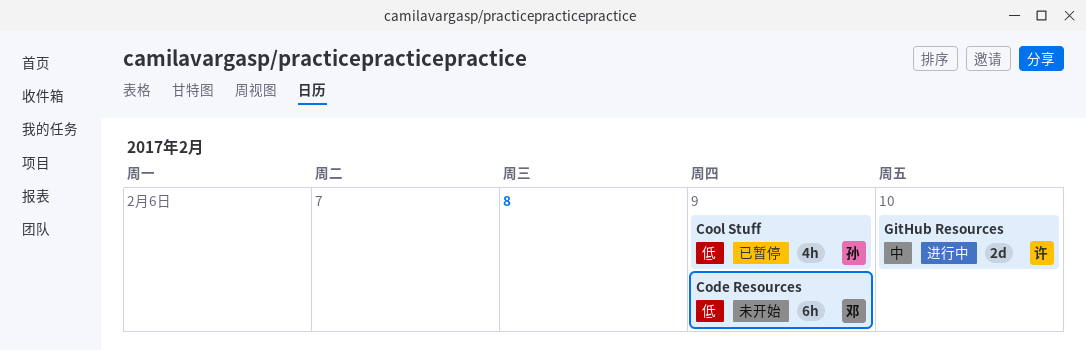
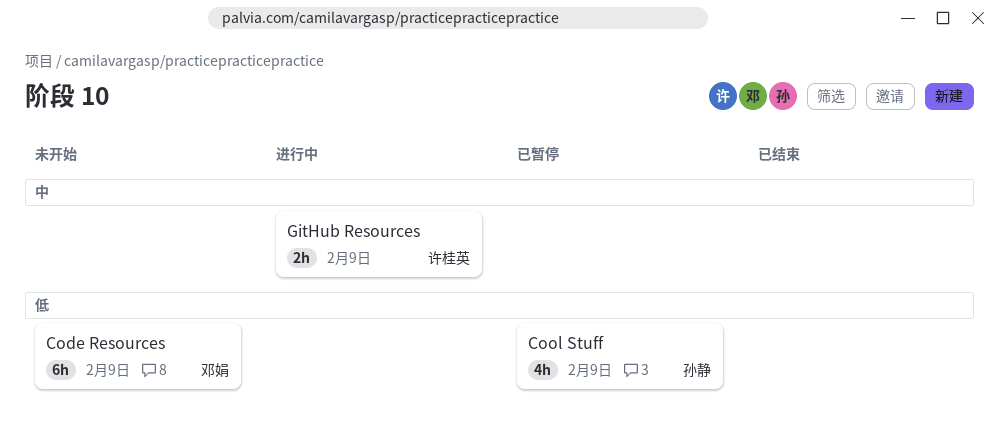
GitHub Resources, estimate: 2d -> 2h
GitHub Resources, due: Feb 10 -> Feb 9

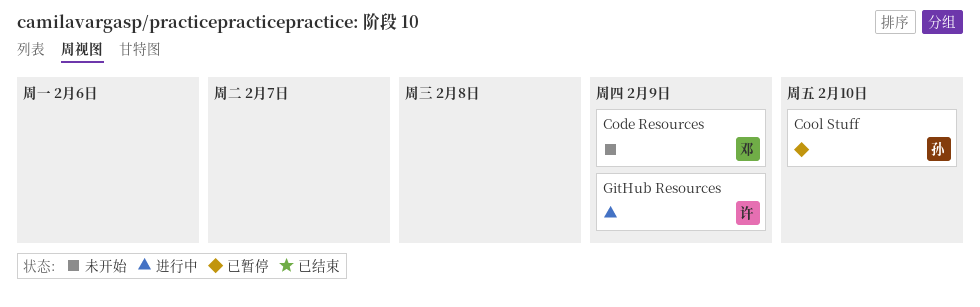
Cool Stuff, due: Feb 9 -> Feb 10

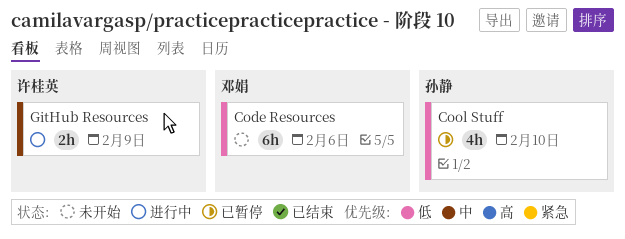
Code Resources, due: Feb 9 -> Feb 6

